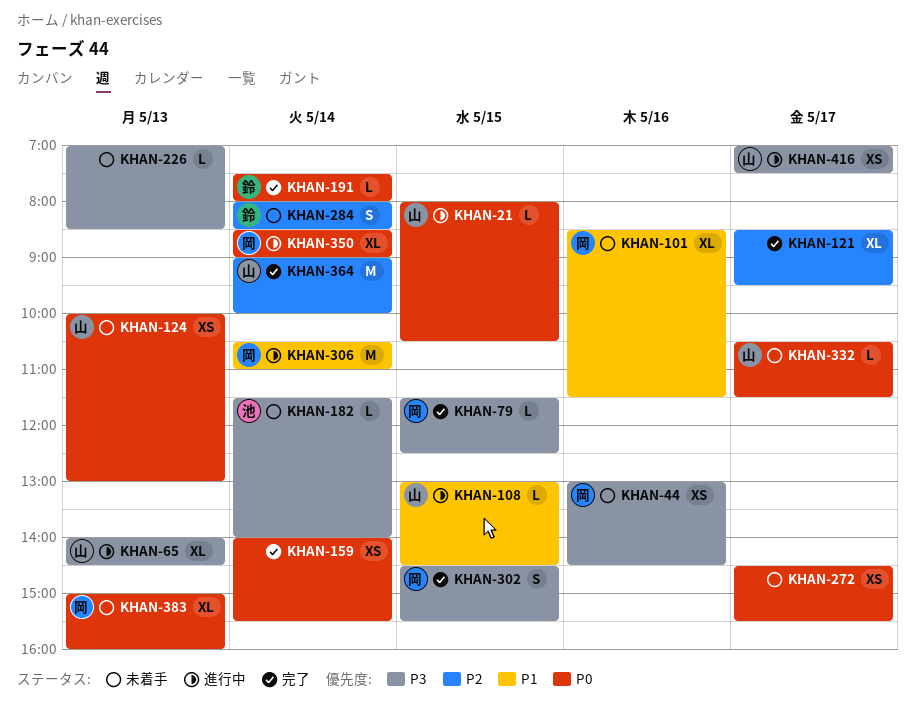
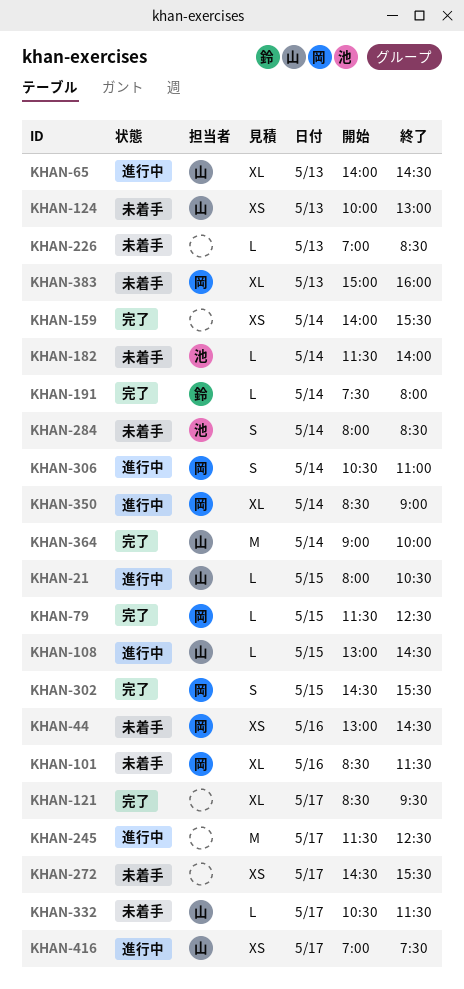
KHAN-245: none -> present
KHAN-284, owner: 鈴 -> 池
KHAN-306, estimate: M -> S

